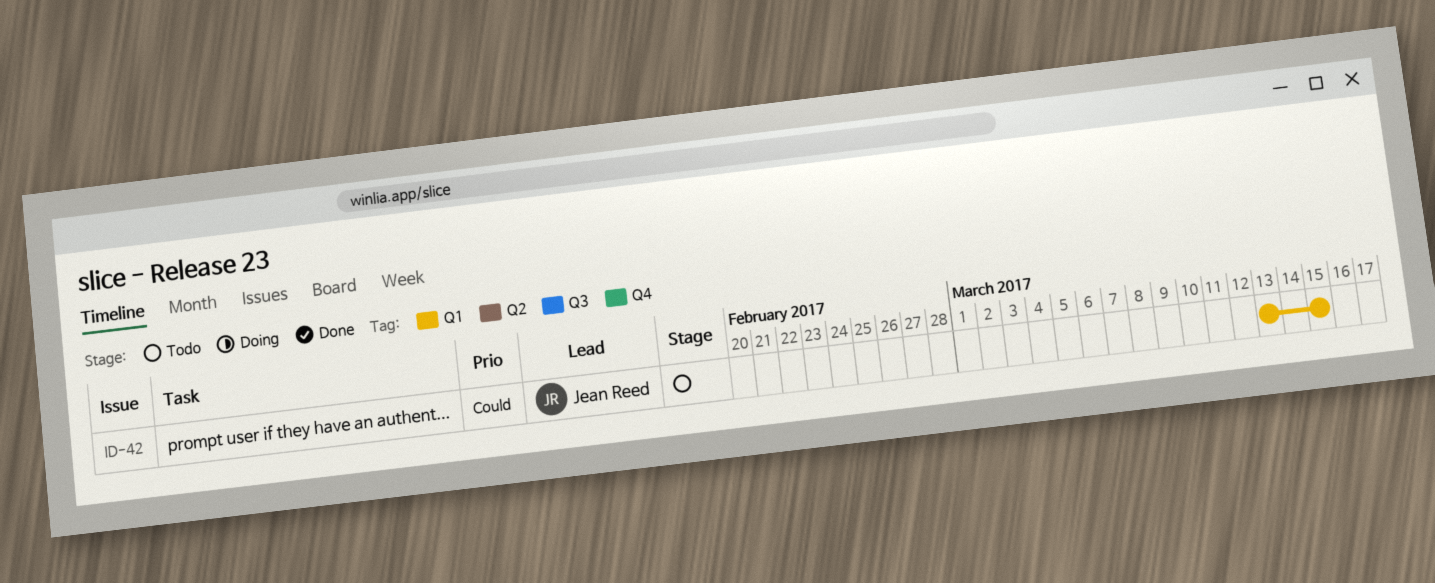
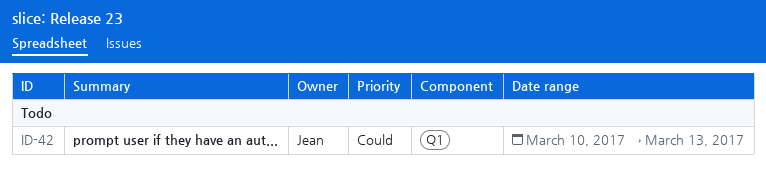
ID-42, start: Mar 13 -> Mar 10
ID-42, due: Mar 15 -> Mar 13

